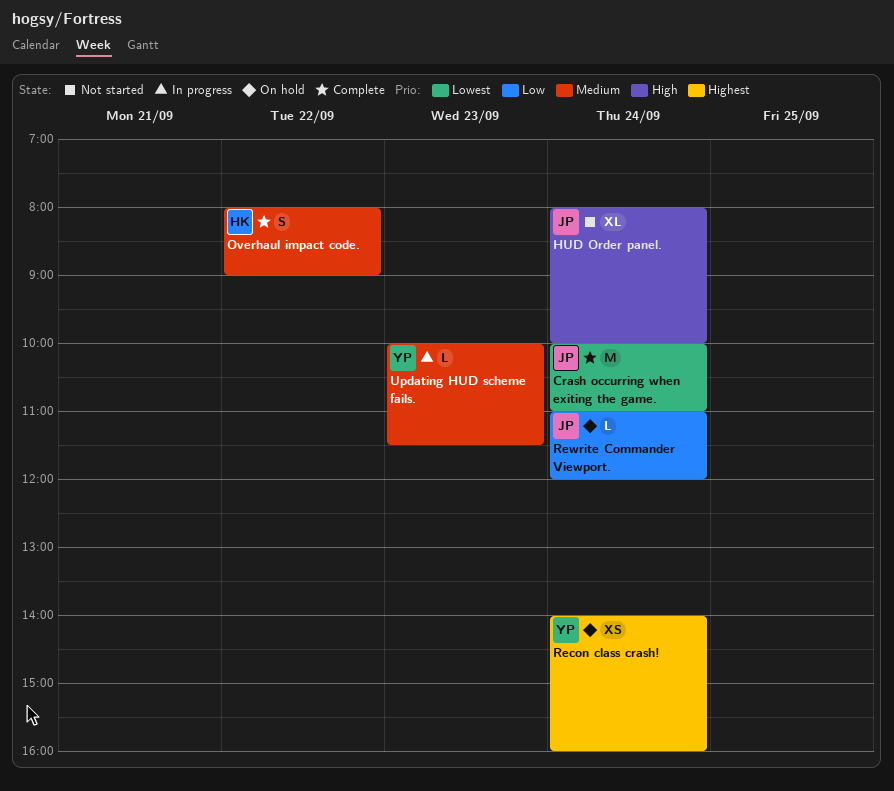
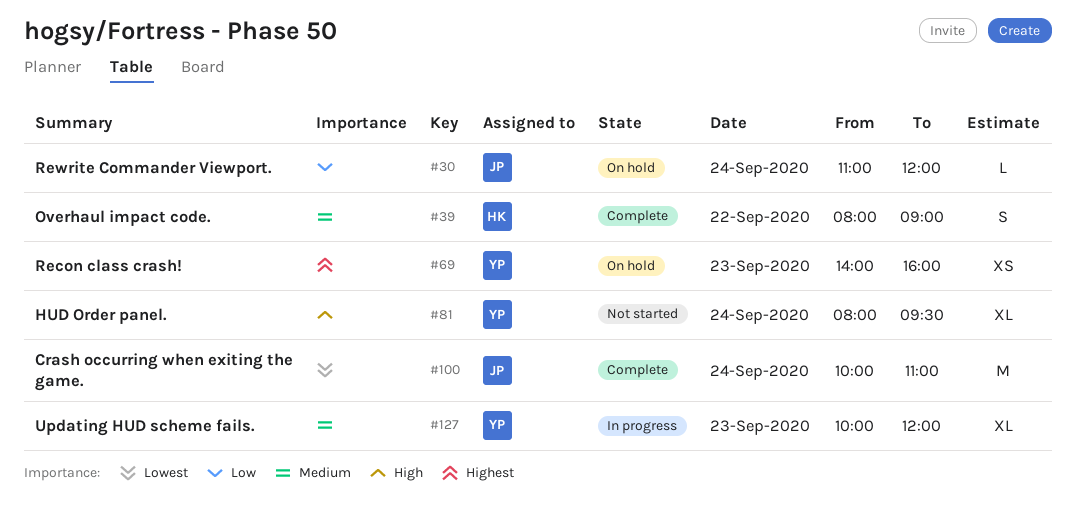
HUD Order panel., owner: JP -> YP
HUD Order panel., ends: 10:00 -> 09:30
Recon class crash!, day: Sep 24 -> Sep 23
Updating HUD scheme fails., estimate: L -> XL
Updating HUD scheme fails., ends: 11:30 -> 12:00

